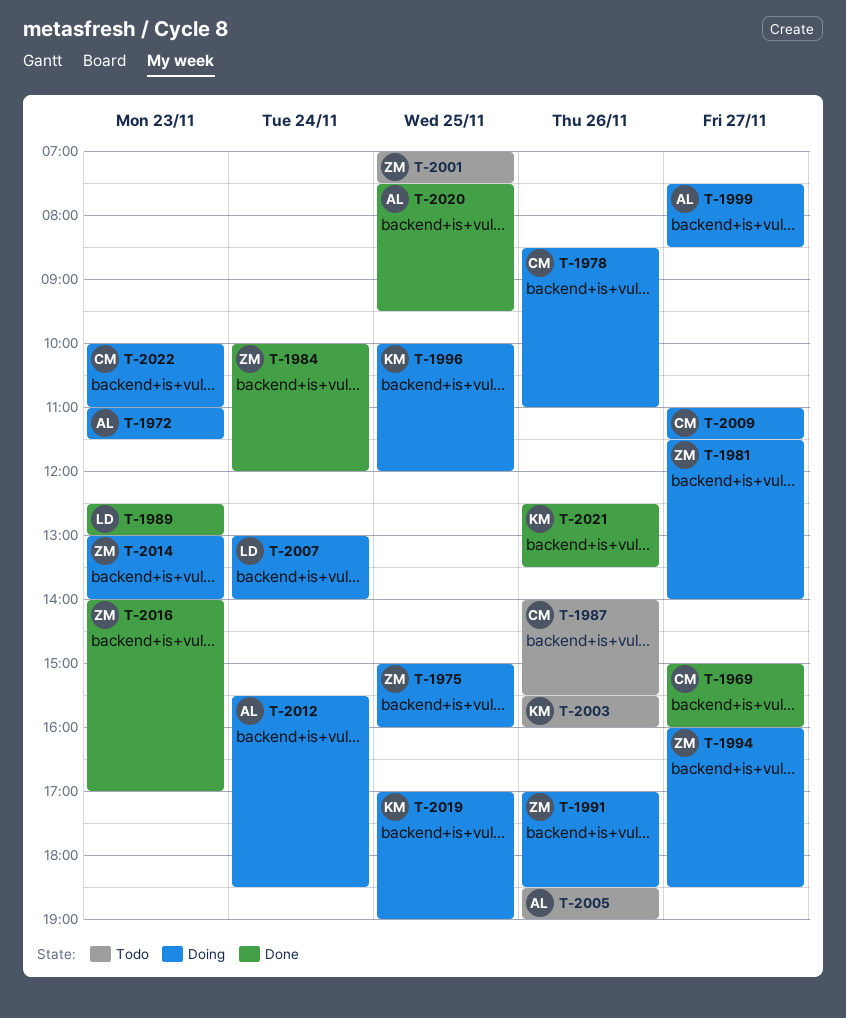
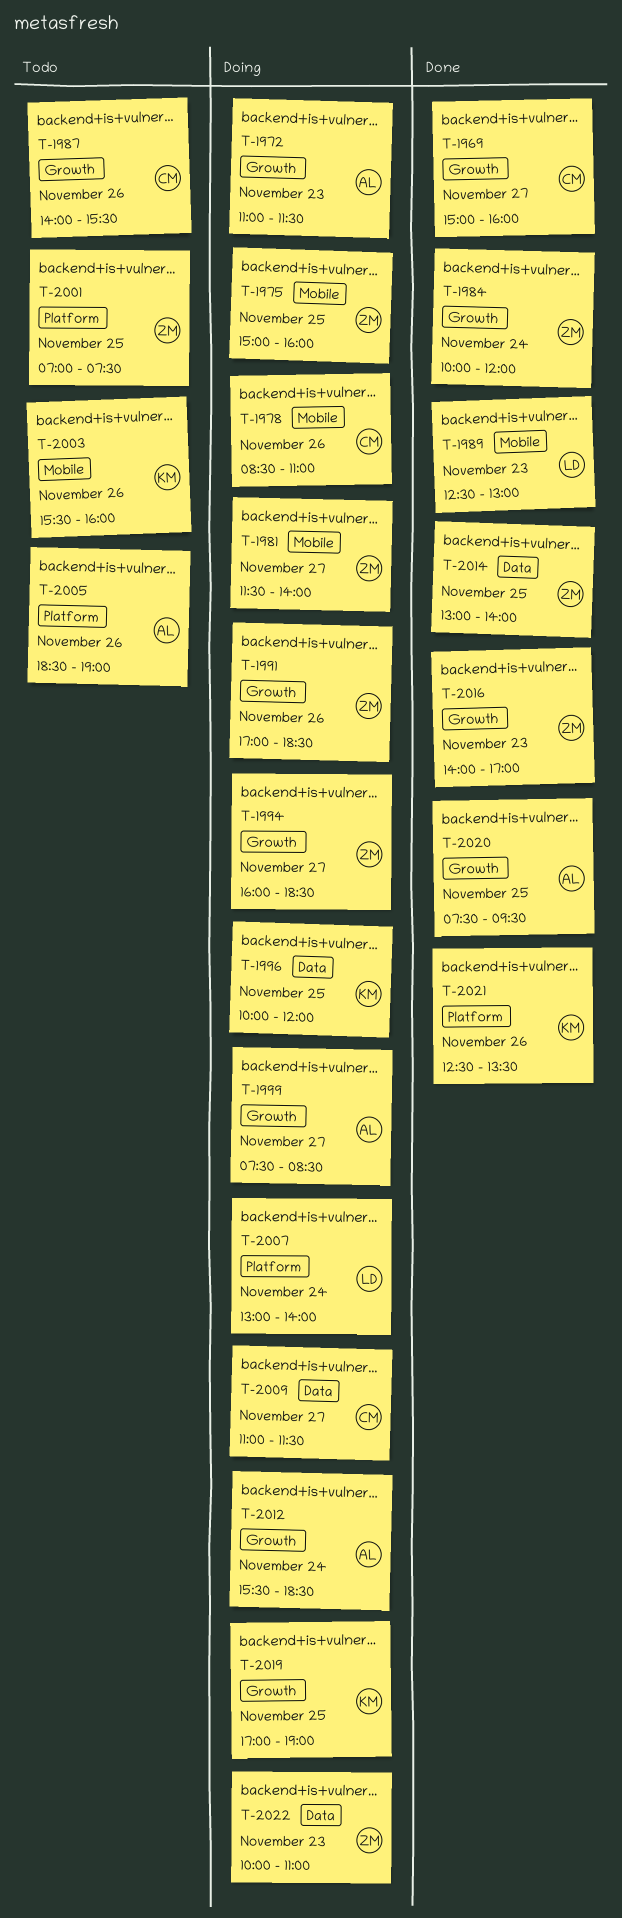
T-2014, status: Doing -> Done
T-2014, day: Nov 23 -> Nov 25
T-2022, owner: CM -> ZM

